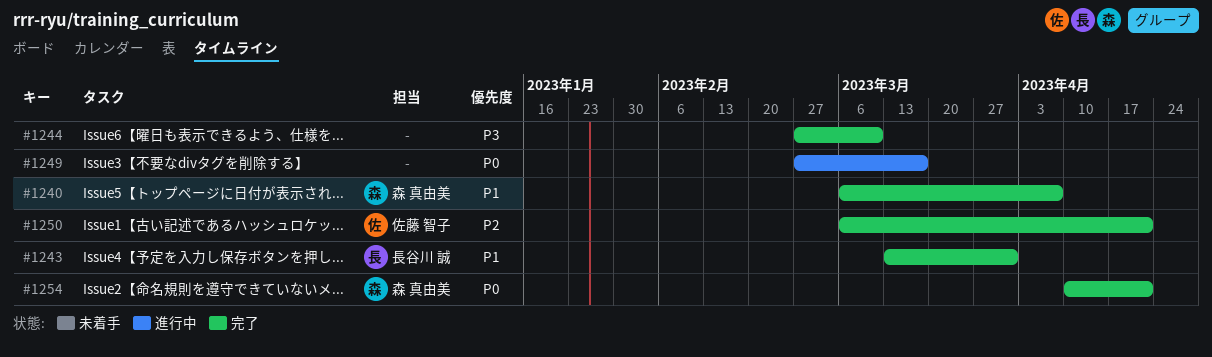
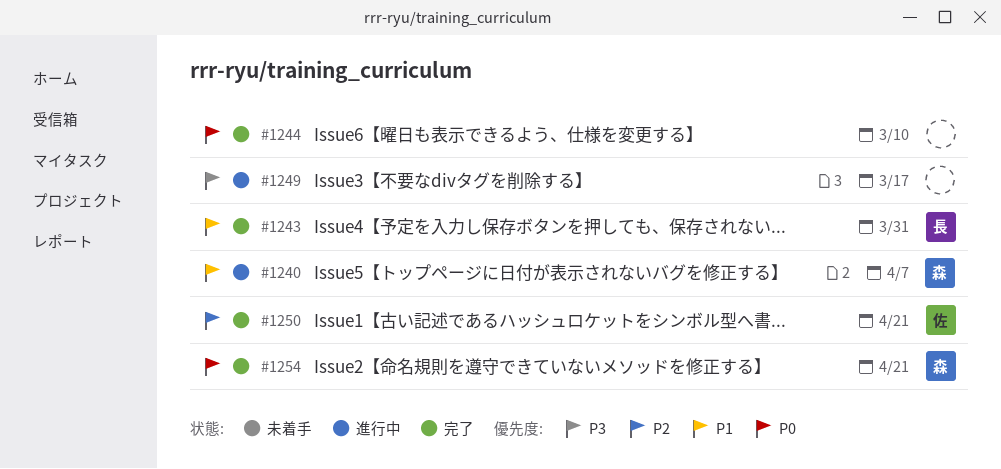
#1240, status: 完了 -> 進行中
#1244, priority: P3 -> P0
#1249, priority: P0 -> P3

